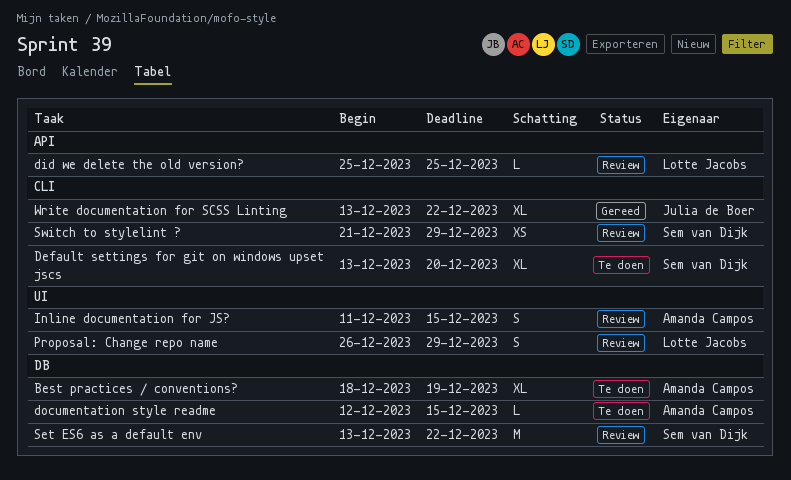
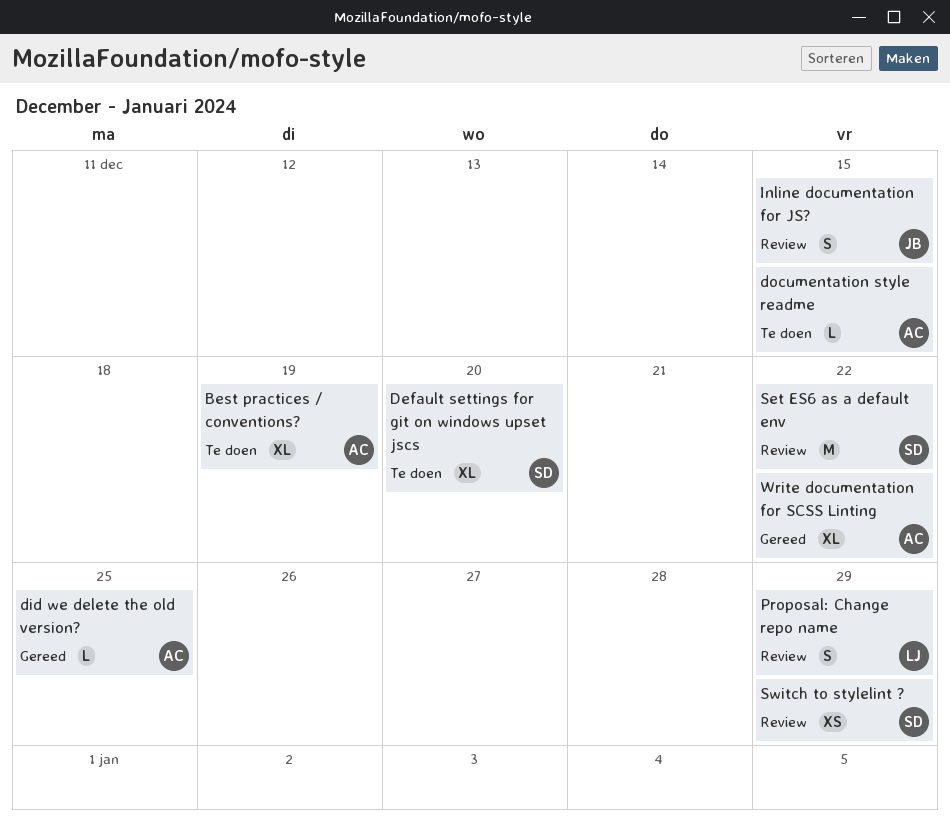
did we delete the old version?, status: Review -> Gereed
did we delete the old version?, owner: Lotte Jacobs -> Amanda Campos
Inline documentation for JS?, owner: Amanda Campos -> Julia de Boer
Write documentation for SCSS Linting, owner: Julia de Boer -> Amanda Campos

